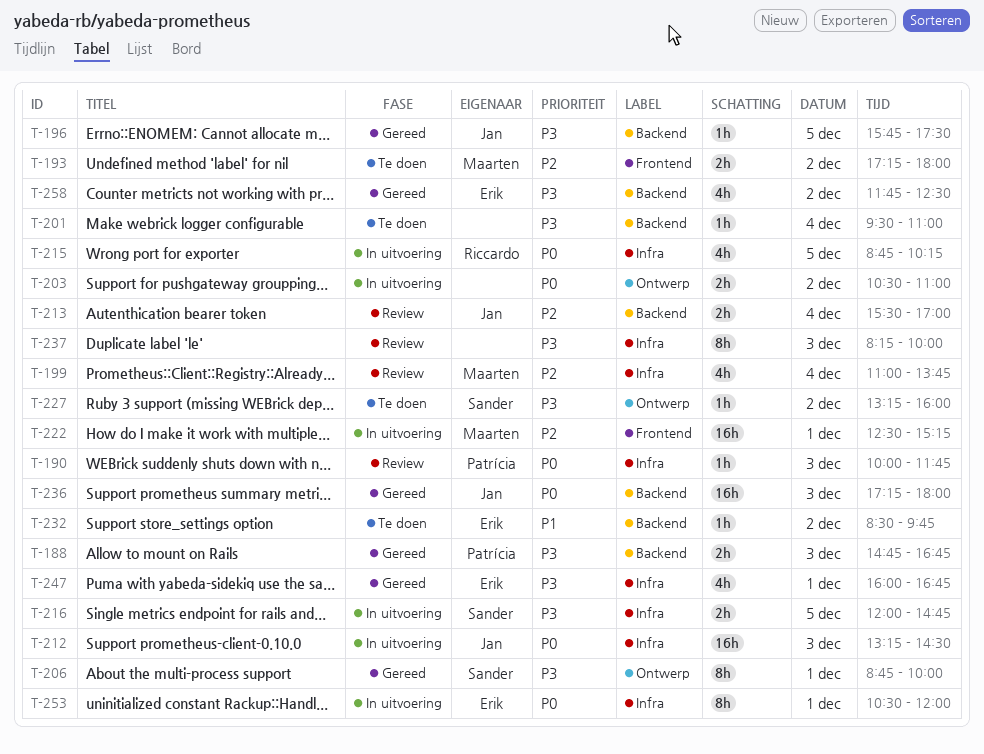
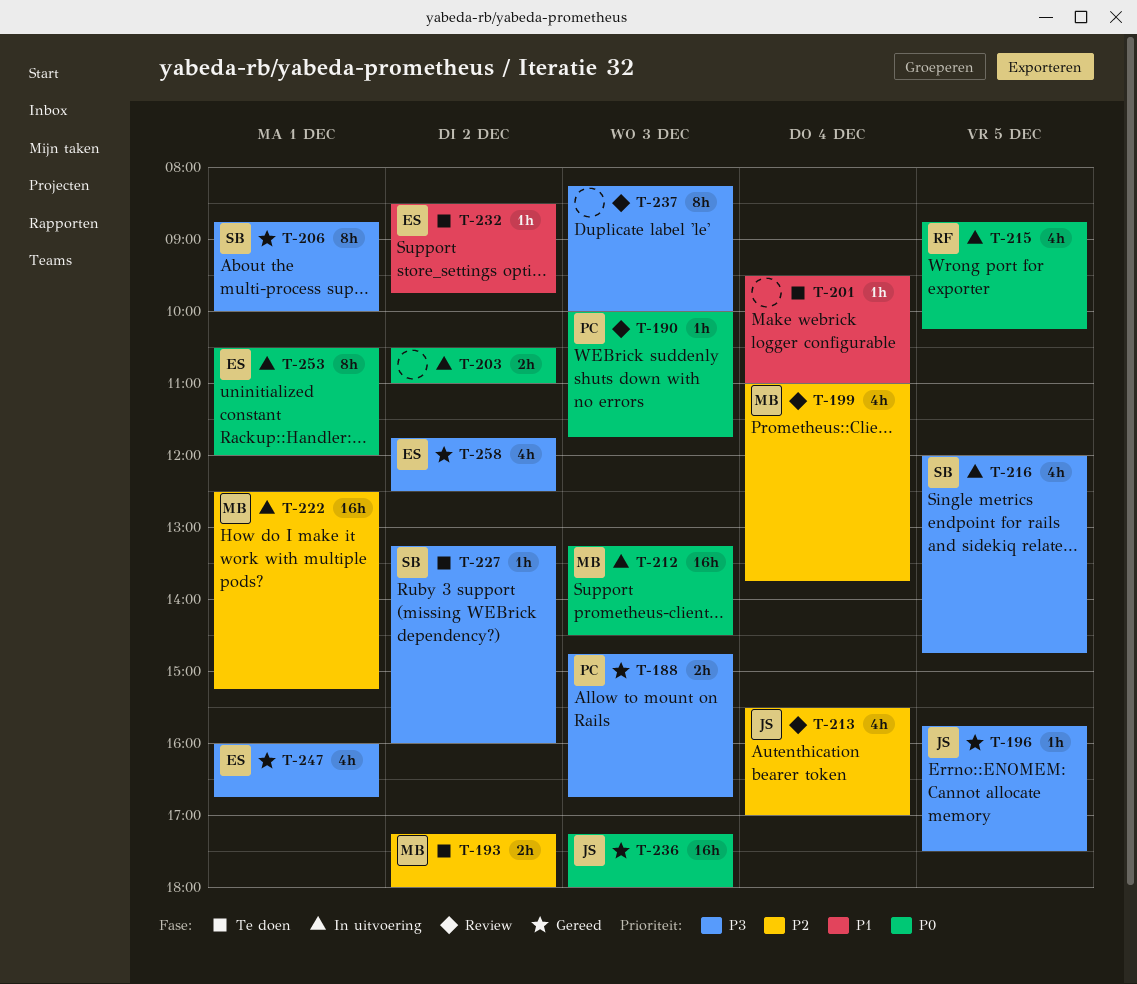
T-201, priority: P3 -> P1
T-212, owner: Jan -> Maarten
T-213, estimate: 2h -> 4h
T-216, estimate: 2h -> 4h

